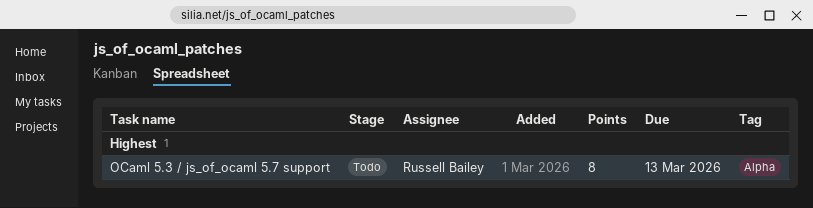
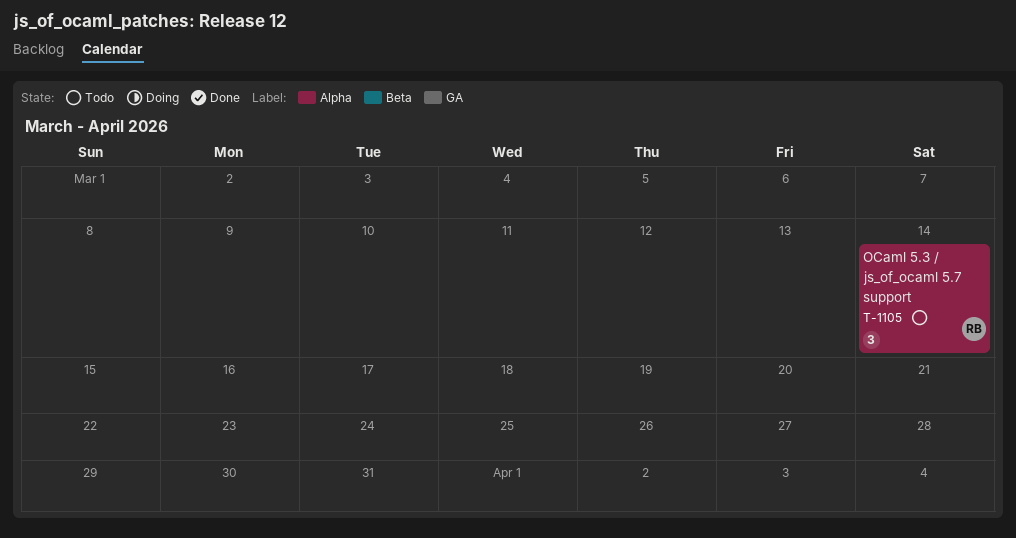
OCaml 5.3 / js_of_ocaml 5.7 support, estimate: 8 -> 3
OCaml 5.3 / js_of_ocaml 5.7 support, due: Mar 13 -> Mar 14

